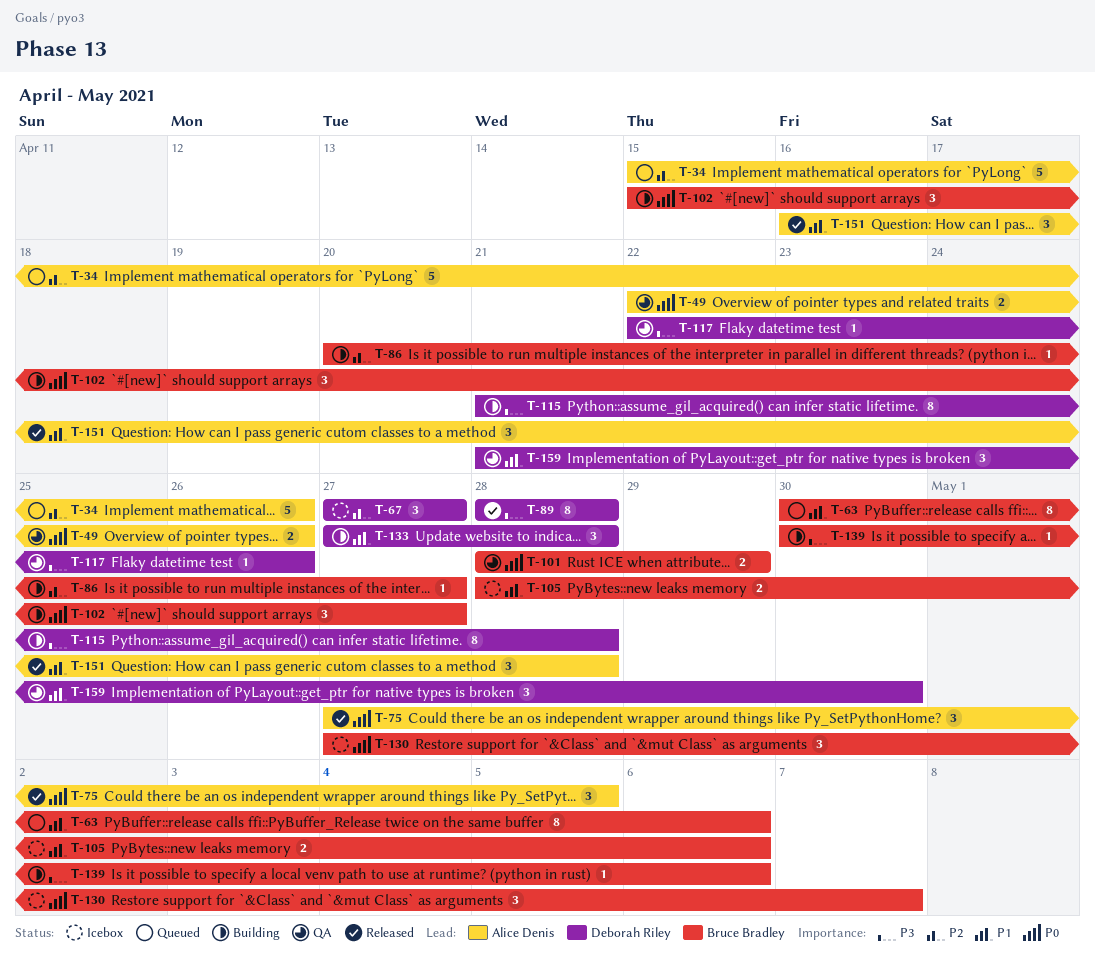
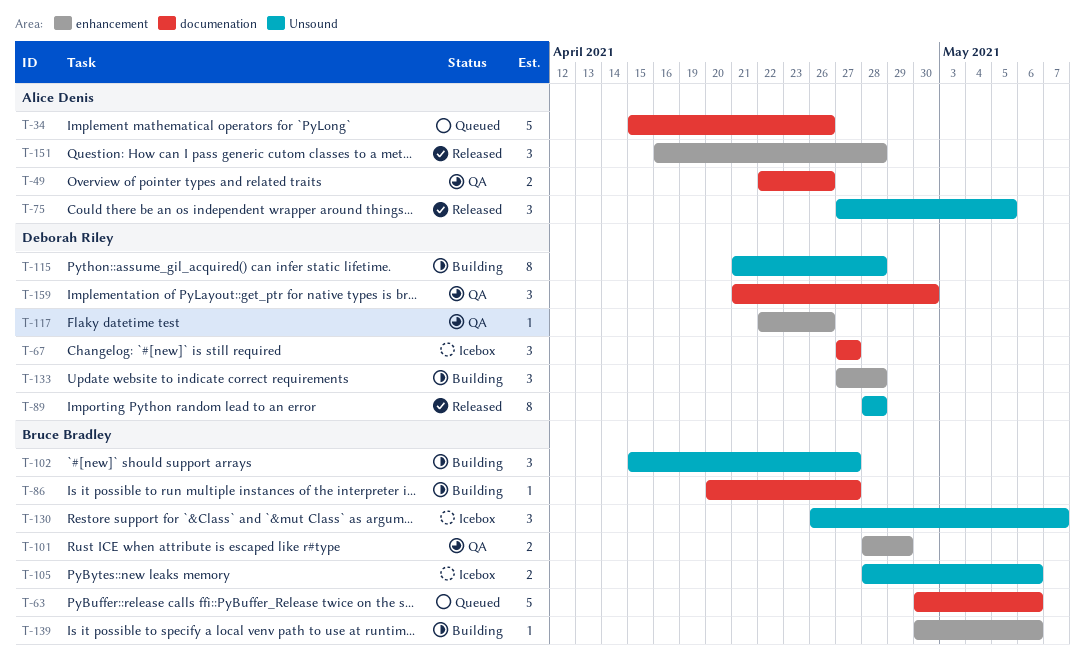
T-63, estimate: 8 -> 5
T-130, start: Apr 27 -> Apr 26

